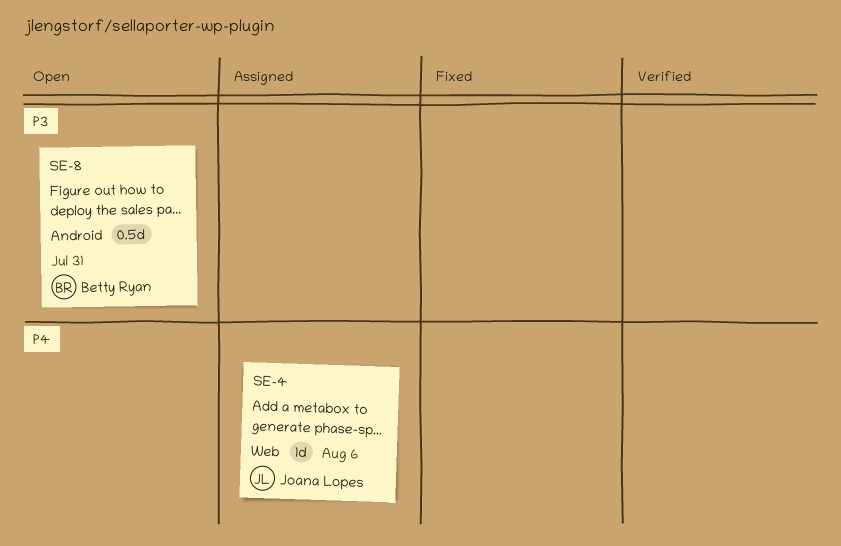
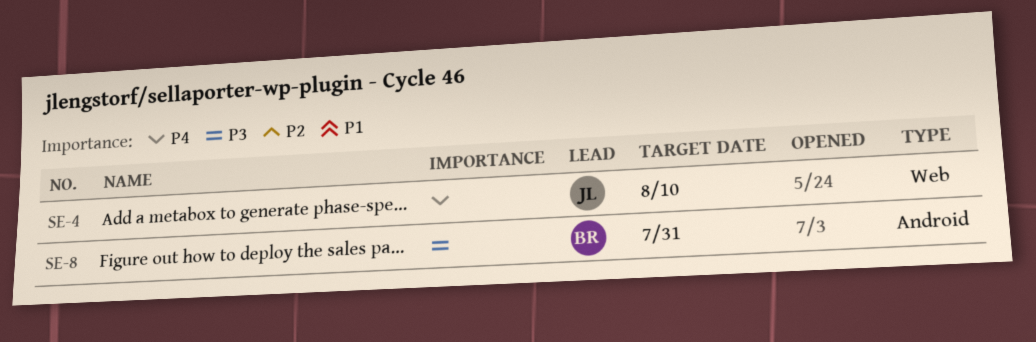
SE-4, due: Aug 6 -> Aug 10

